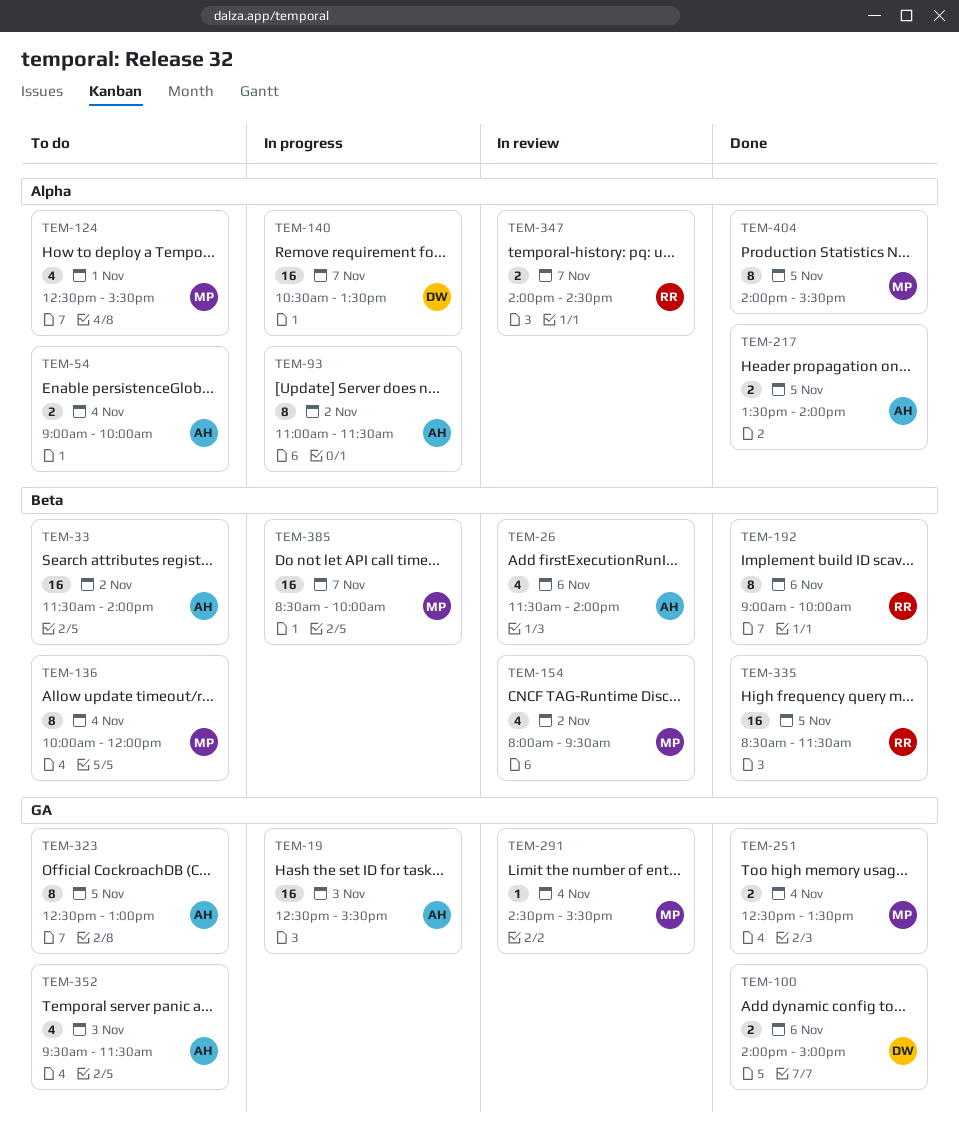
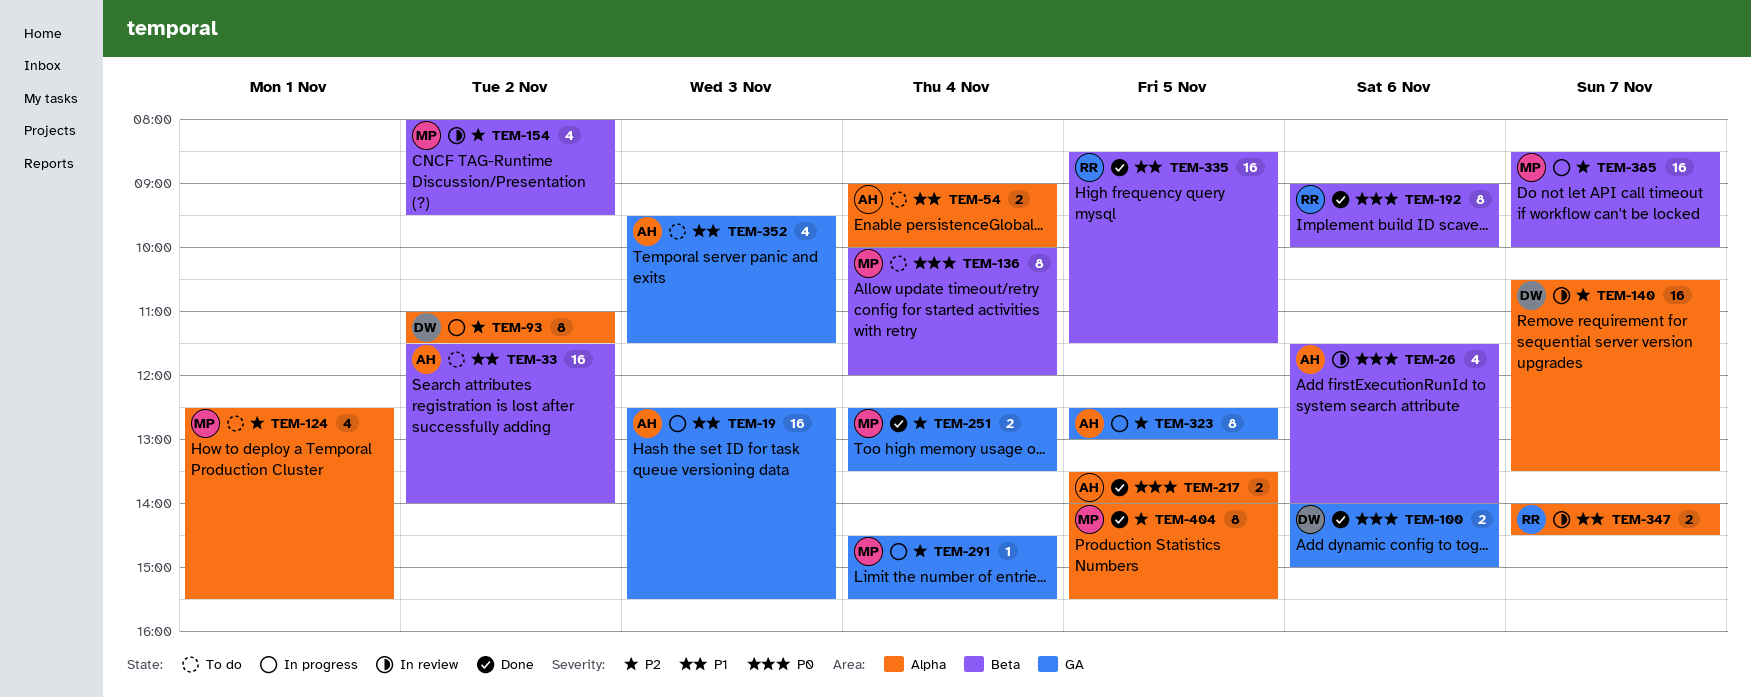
TEM-93, owner: AH -> DW
TEM-140, status: In progress -> In review
TEM-291, status: In review -> In progress
TEM-323, status: To do -> In progress

